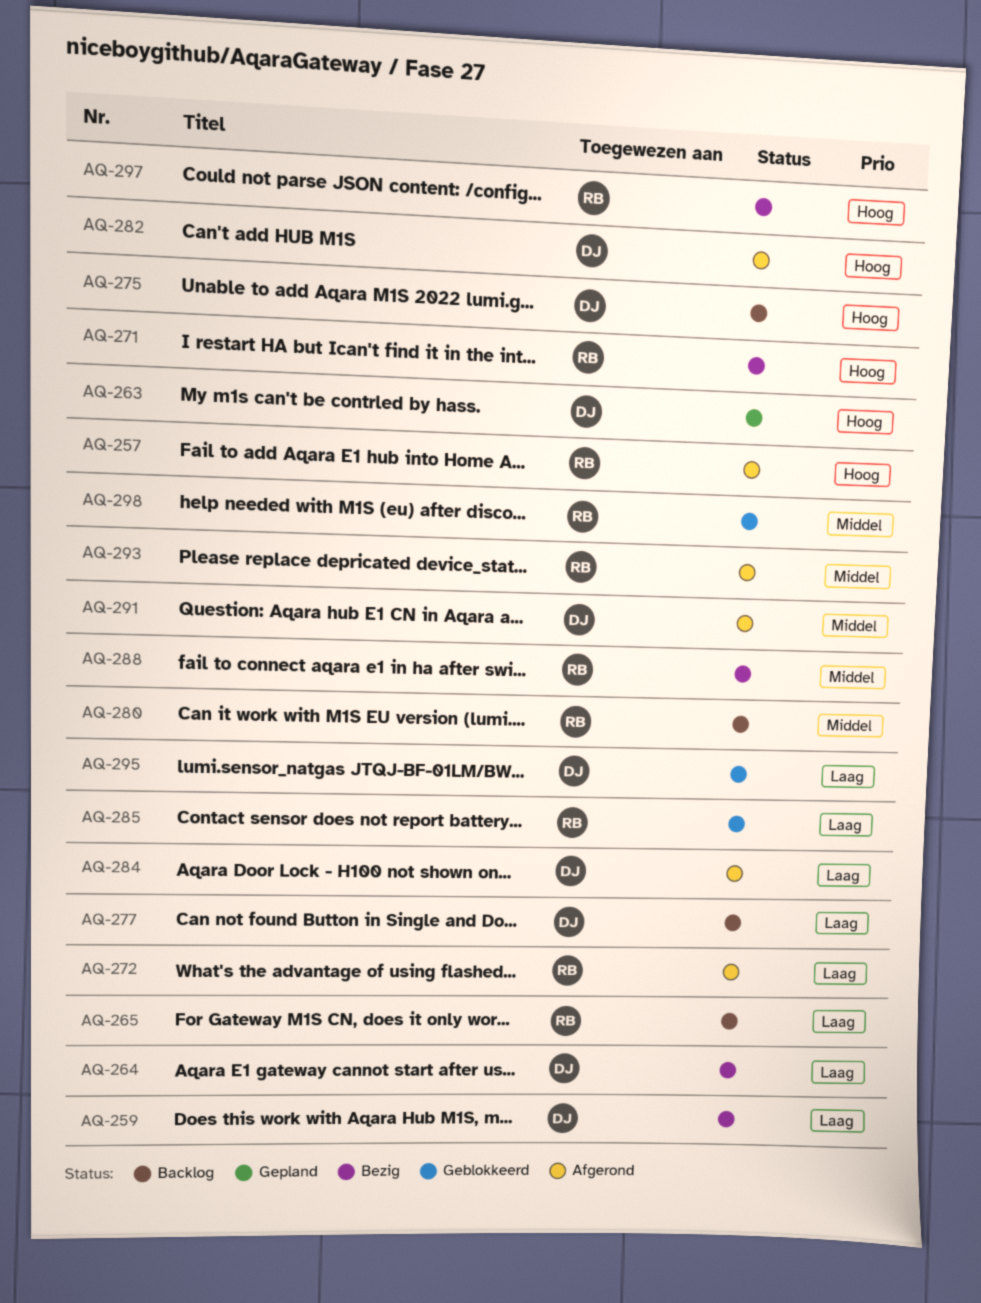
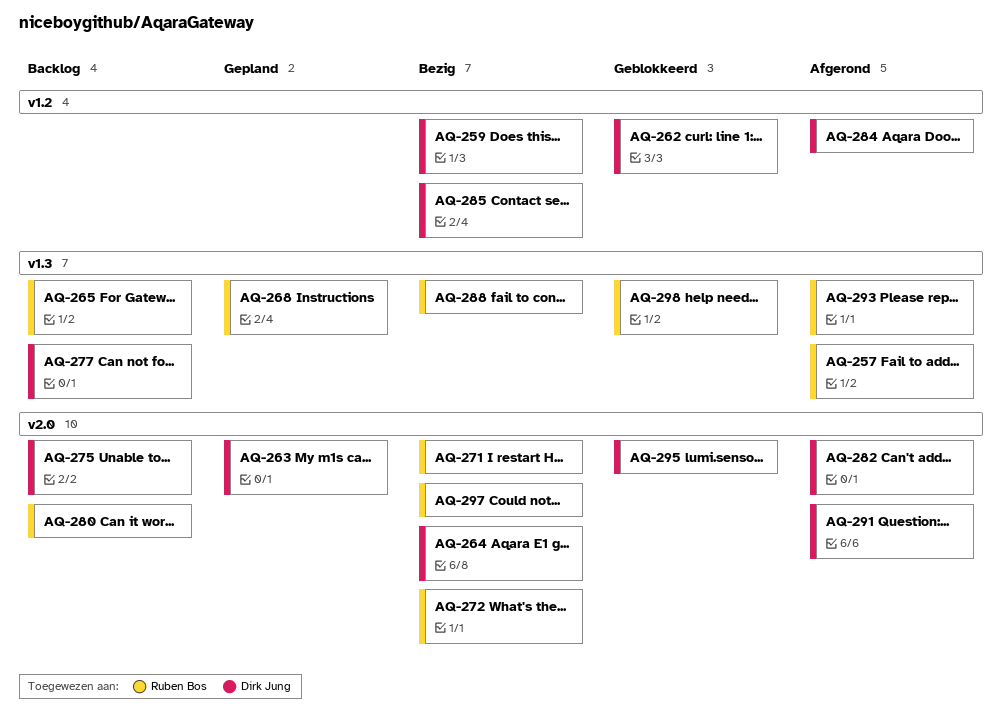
AQ-262: none -> present
AQ-268: none -> present
AQ-272, status: Afgerond -> Bezig
AQ-285, status: Geblokkeerd -> Bezig
AQ-285, owner: Ruben Bos -> Dirk Jung

